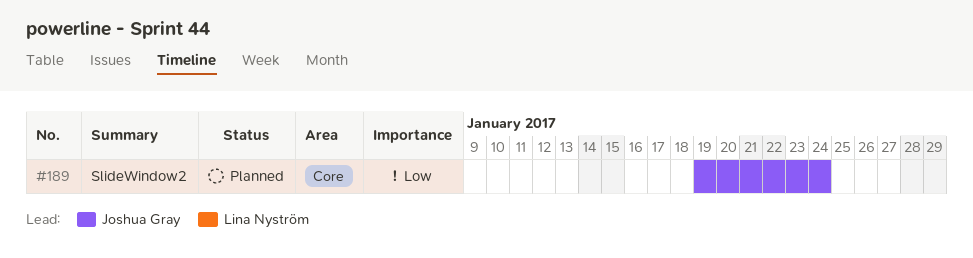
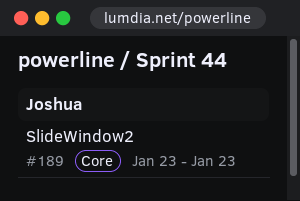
#189, start: Jan 19 -> Jan 23
#189, due: Jan 24 -> Jan 23

